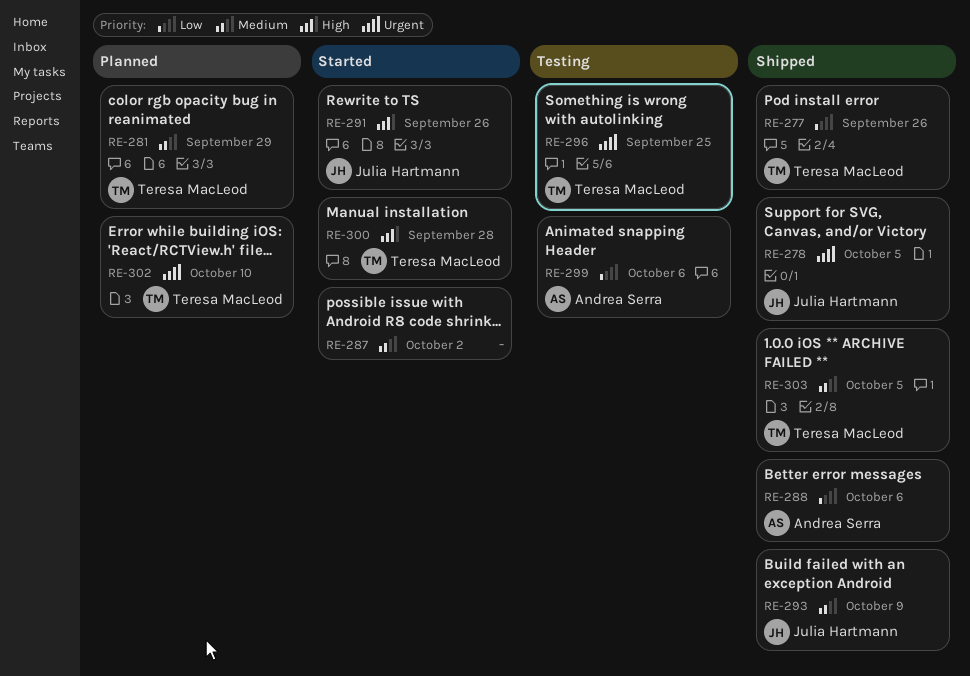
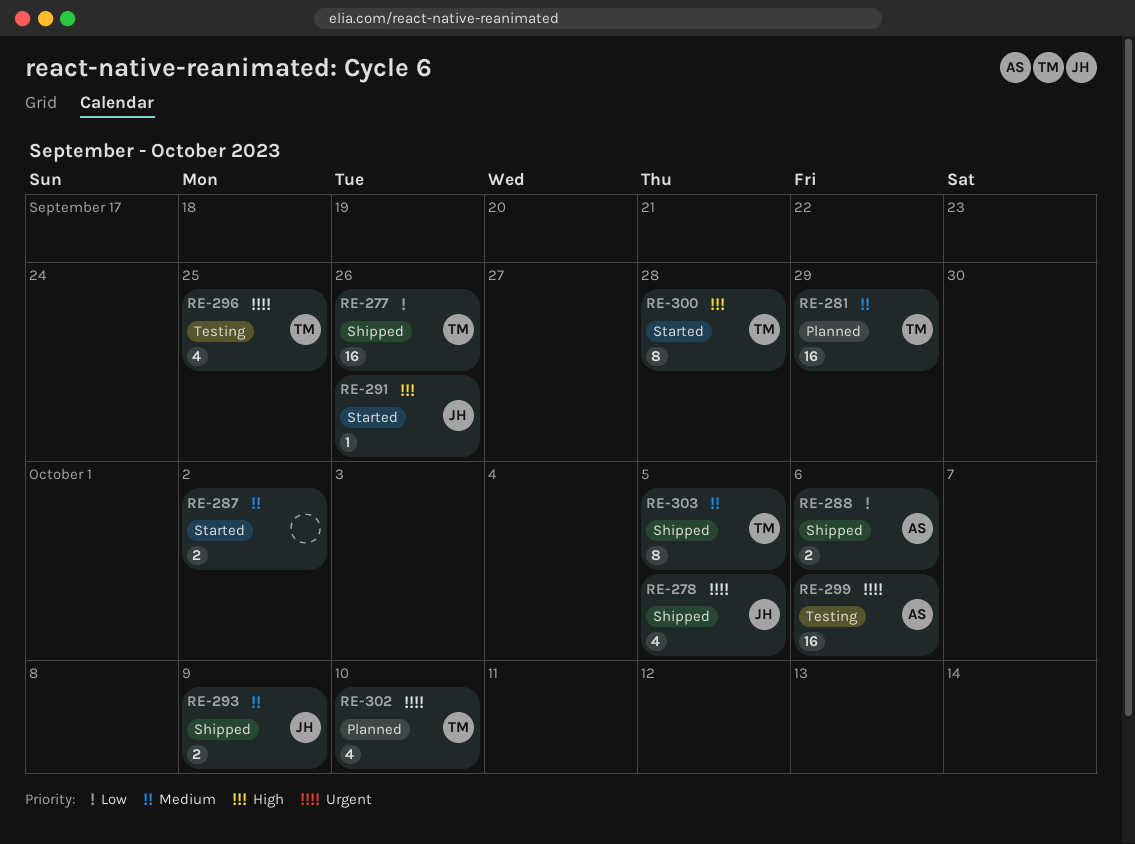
RE-299, priority: Low -> Urgent

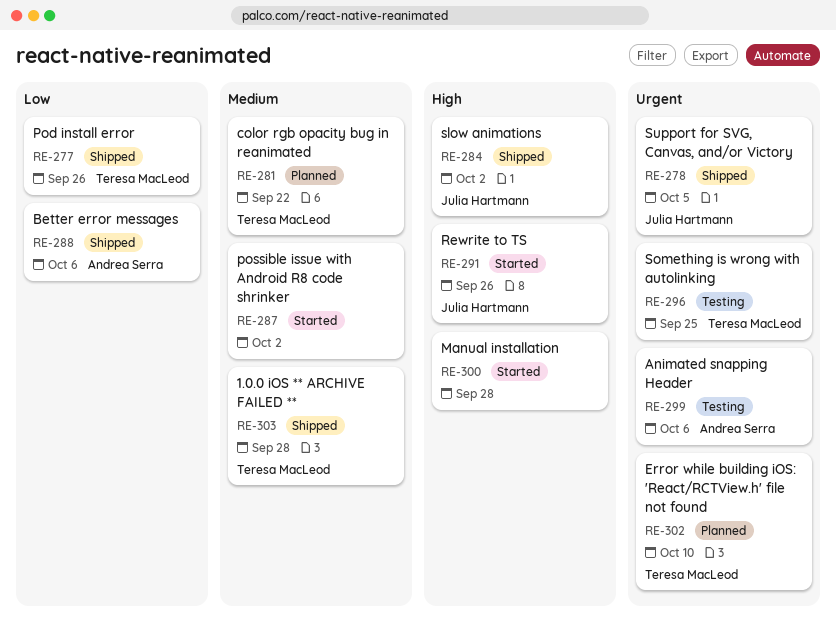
RE-281, due: Sep 29 -> Sep 22
RE-284: none -> present
RE-293: present -> none
RE-300, owner: Teresa MacLeod -> none
RE-303, due: Oct 5 -> Sep 28

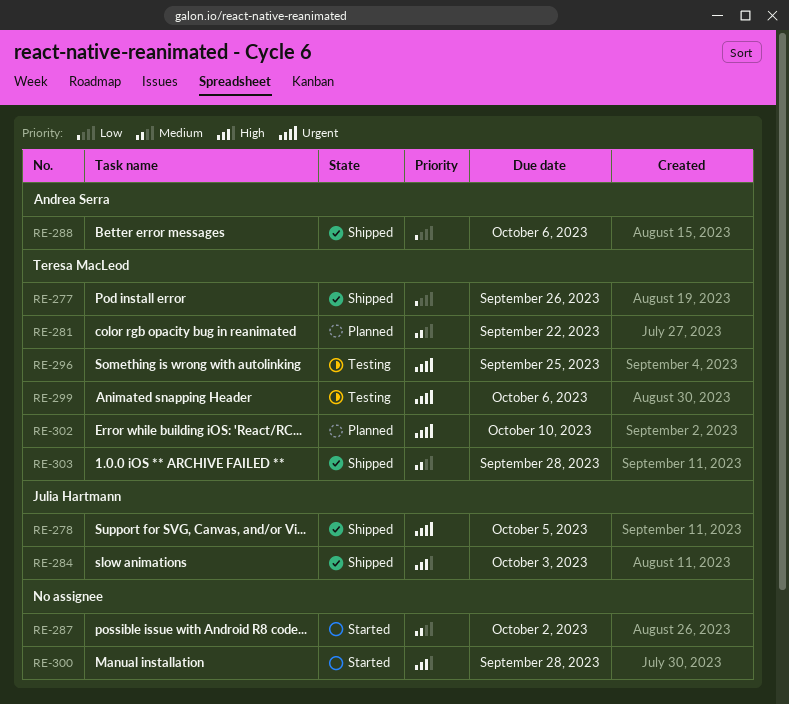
RE-284, due: Oct 2 -> Oct 3
RE-291: present -> none
RE-299, owner: Andrea Serra -> Teresa MacLeod

